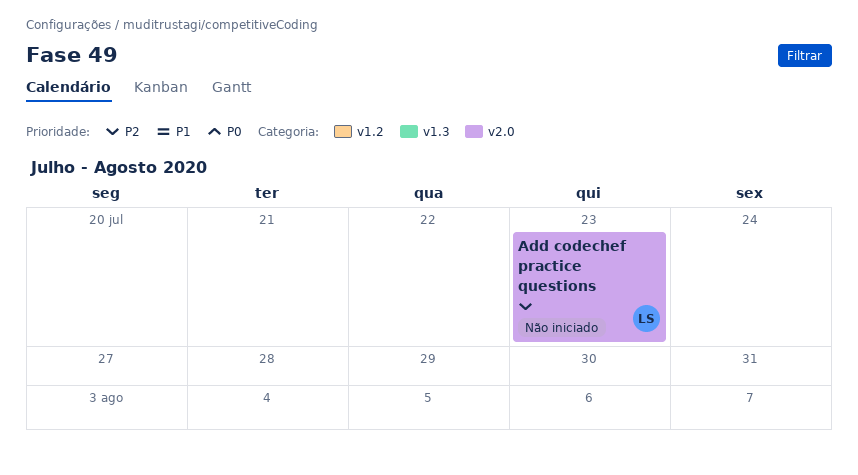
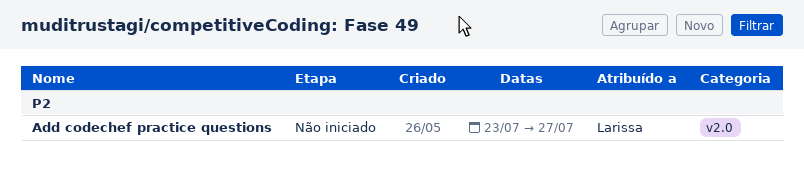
Add codechef practice questions, due: Jul 23 -> Jul 27

